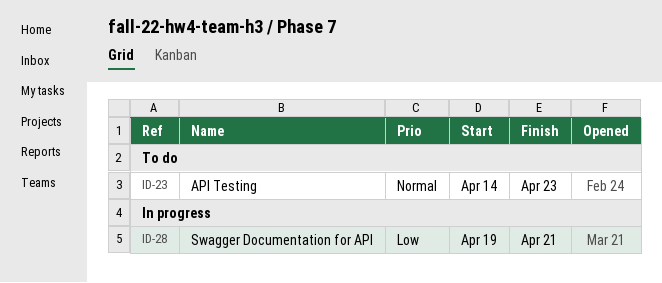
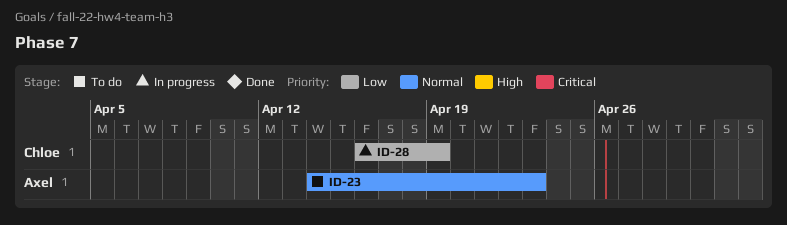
ID-28, start: Apr 19 -> Apr 16
ID-28, due: Apr 21 -> Apr 19

